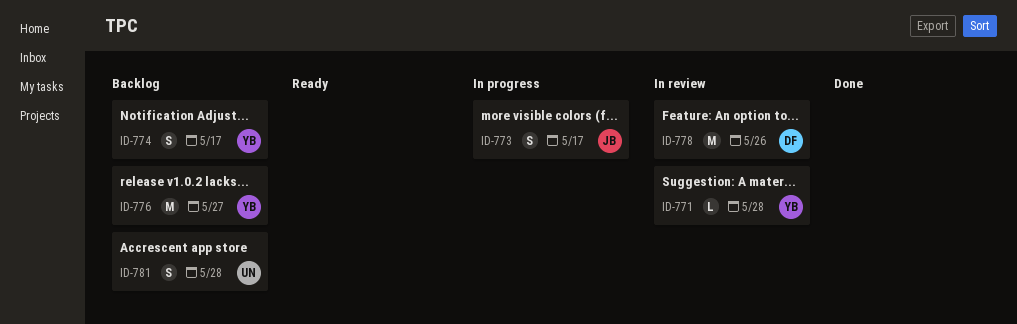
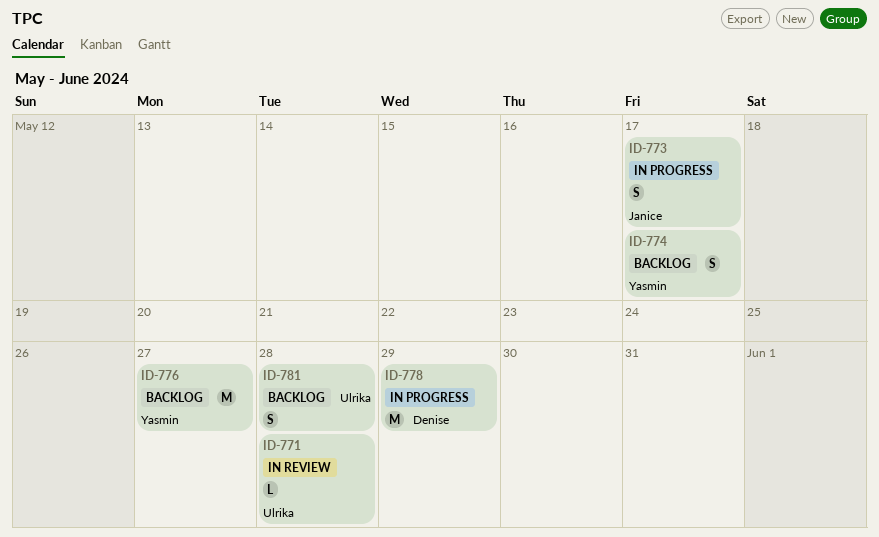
ID-771, owner: Yasmin -> Ulrika
ID-778, status: In review -> In progress
ID-778, due: May 26 -> May 29

